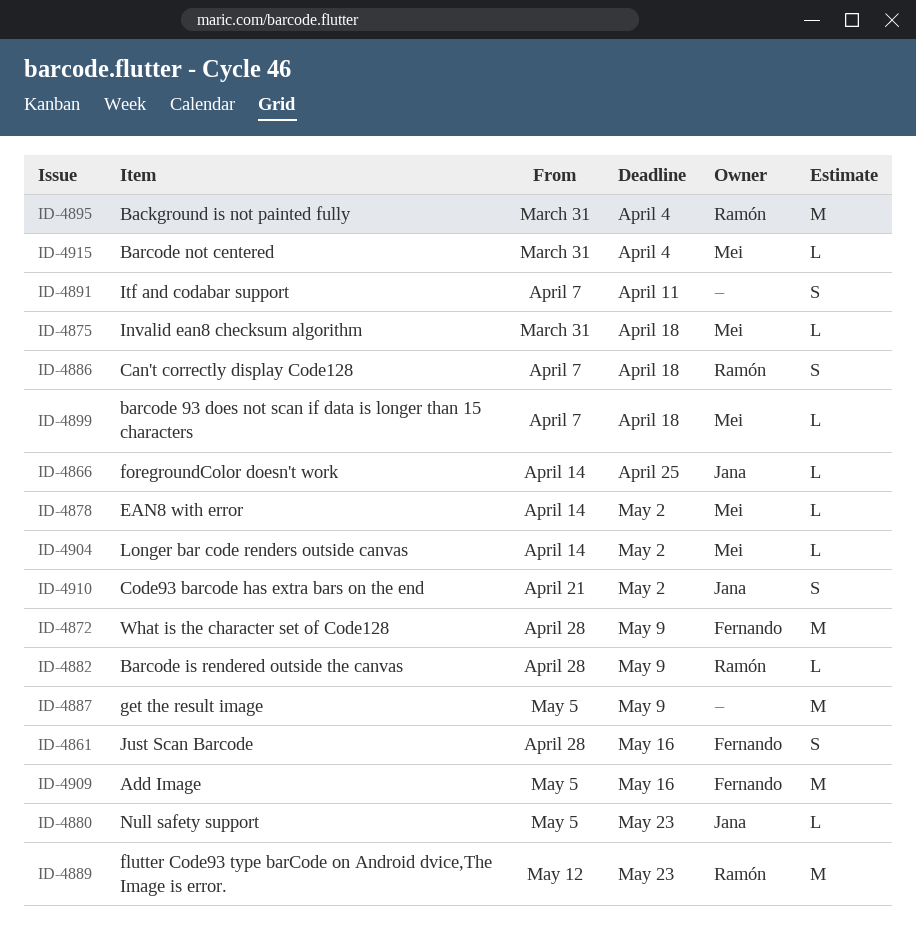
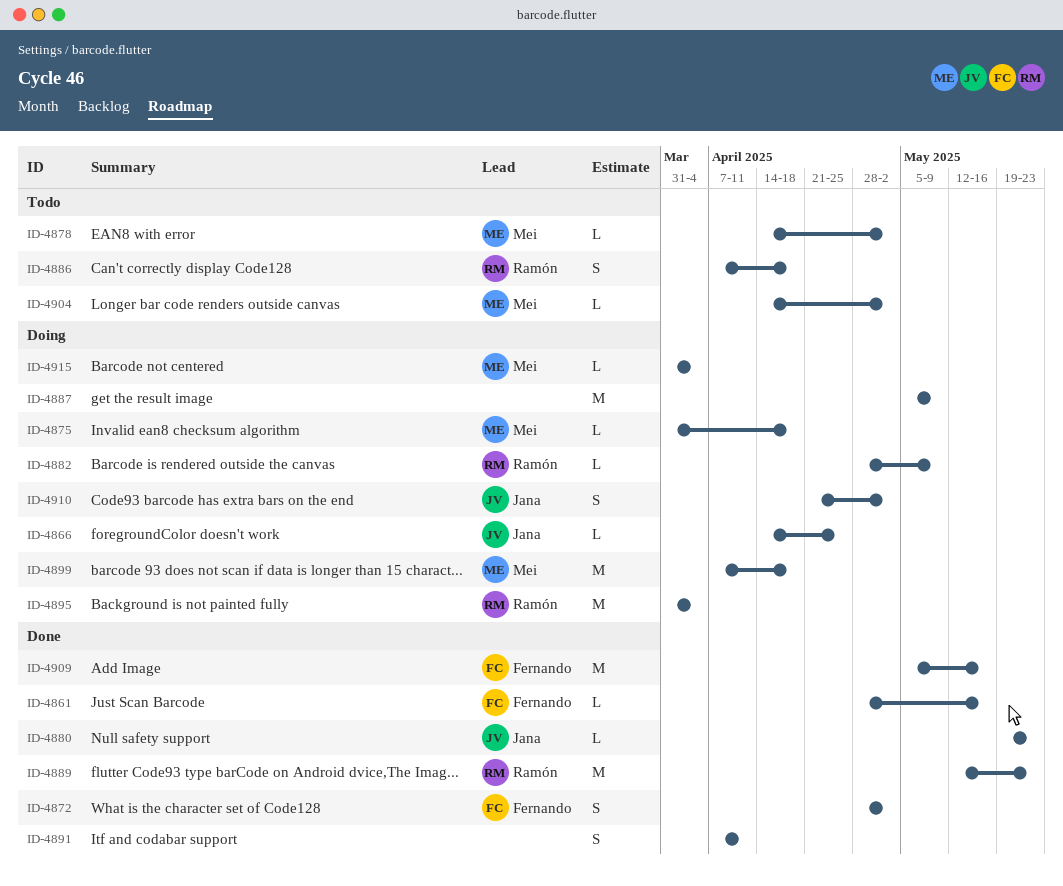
ID-4861, estimate: S -> L
ID-4872, estimate: M -> S
ID-4872, due: May 9 -> May 2
ID-4880, start: May 5 -> May 19
ID-4899, estimate: L -> M

